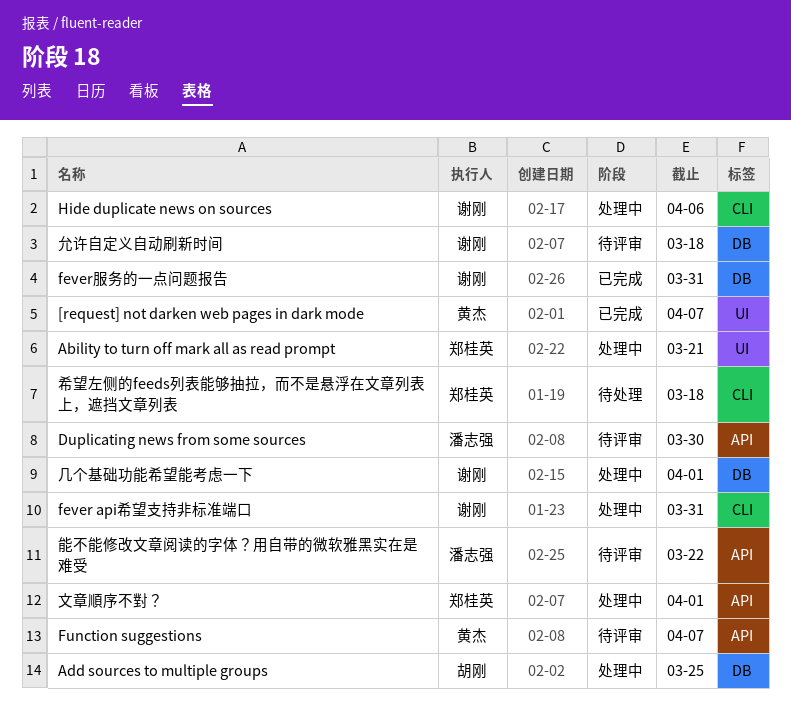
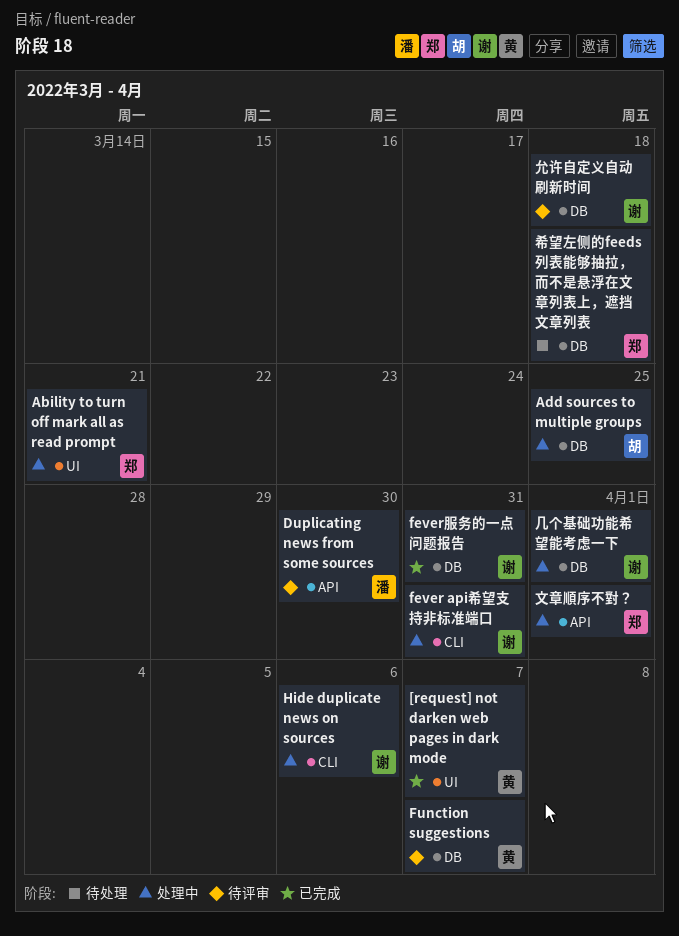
Function suggestions, label: API -> DB
希望左侧的feeds列表能够抽拉，而不是悬浮在文章列表上，遮挡文章列表, label: CLI -> DB
能不能修改文章阅读的字体？用自带的微软雅黑实在是难受: present -> none

